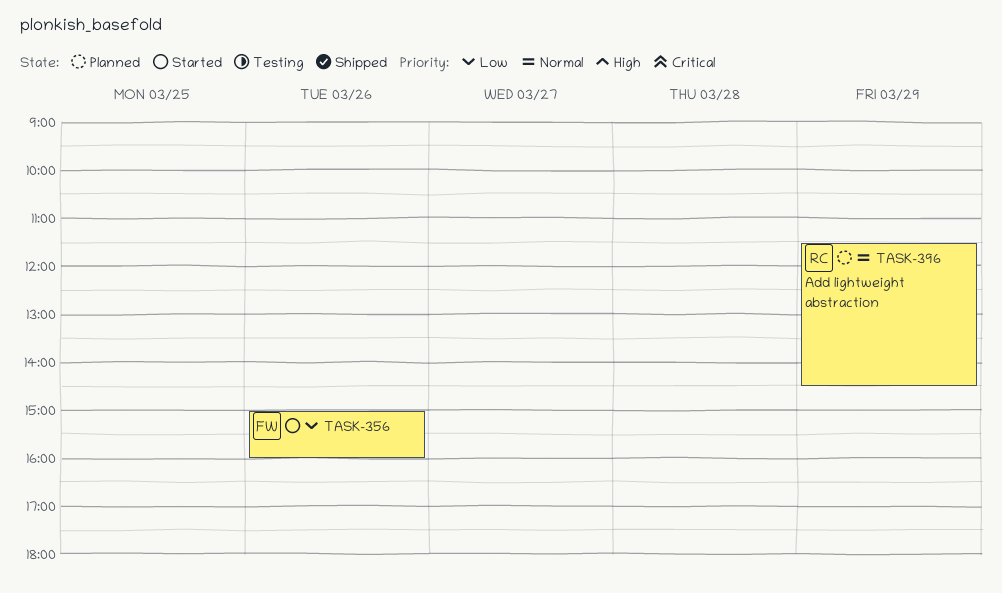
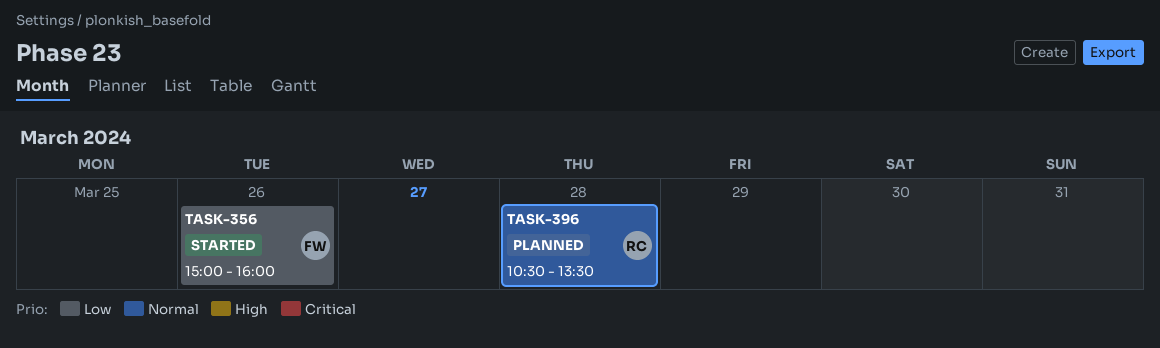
TASK-396, day: Mar 29 -> Mar 28
TASK-396, begins: 11:30 -> 10:30
TASK-396, ends: 14:30 -> 13:30

